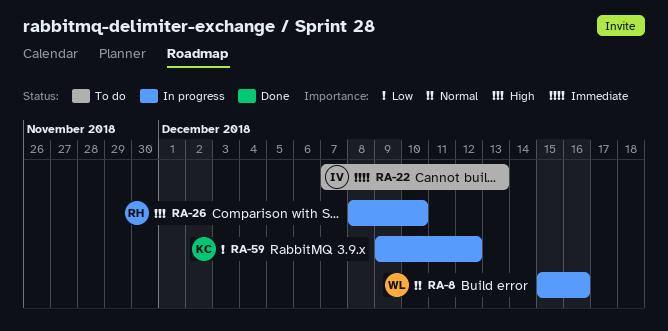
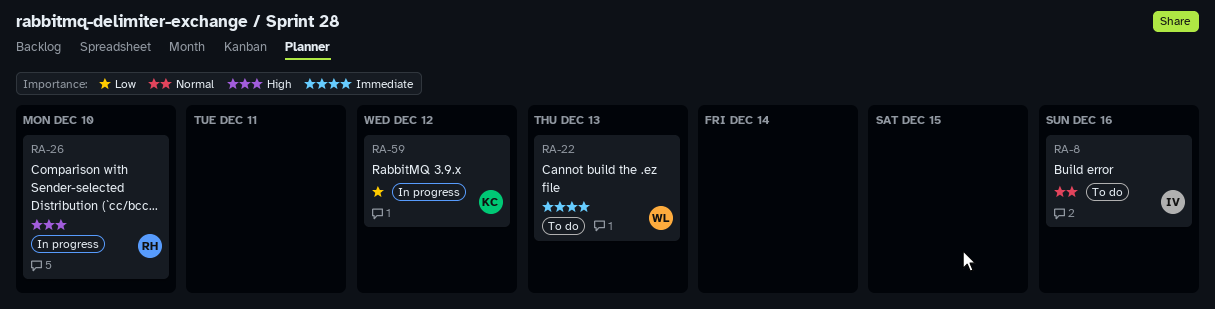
RA-8, status: In progress -> To do
RA-8, owner: WL -> IV
RA-22, owner: IV -> WL

